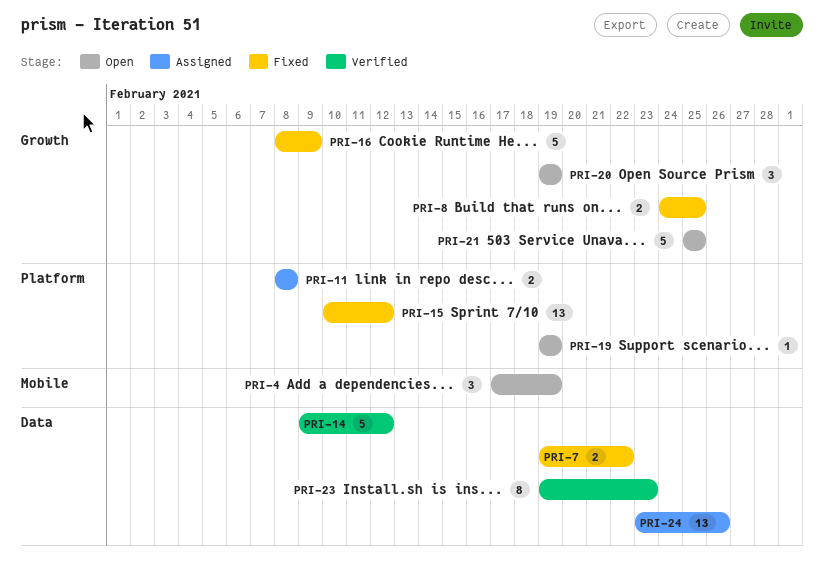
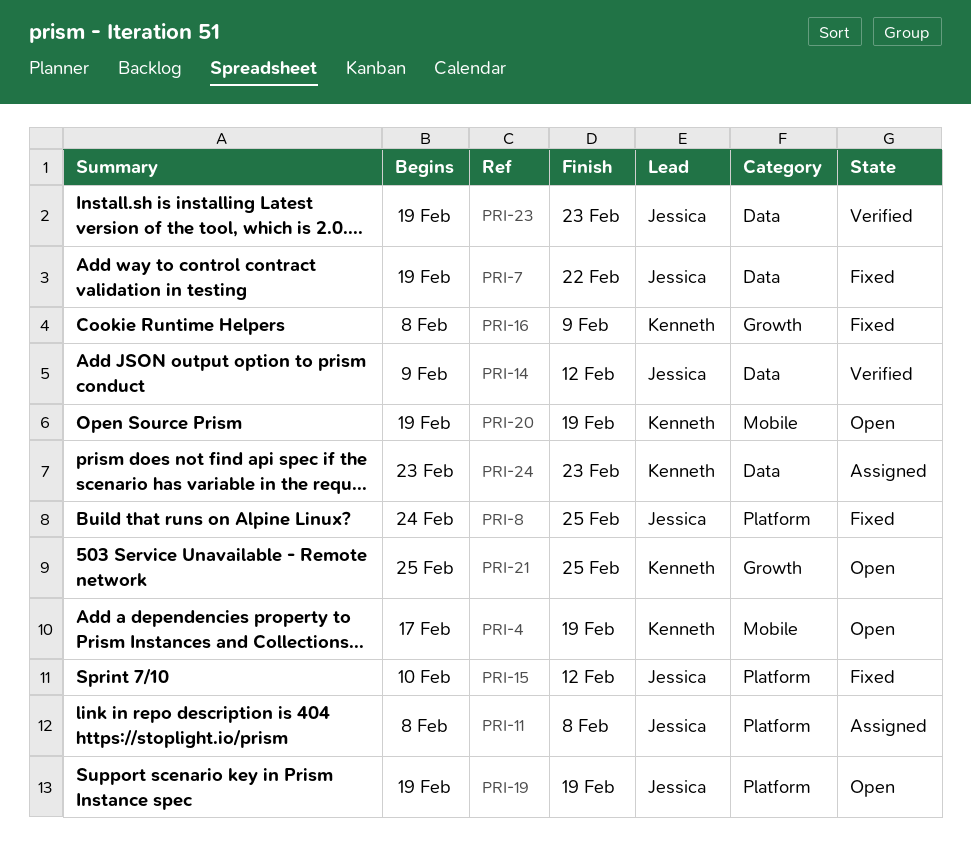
PRI-8, label: Growth -> Platform
PRI-20, label: Growth -> Mobile
PRI-24, due: Feb 26 -> Feb 23

